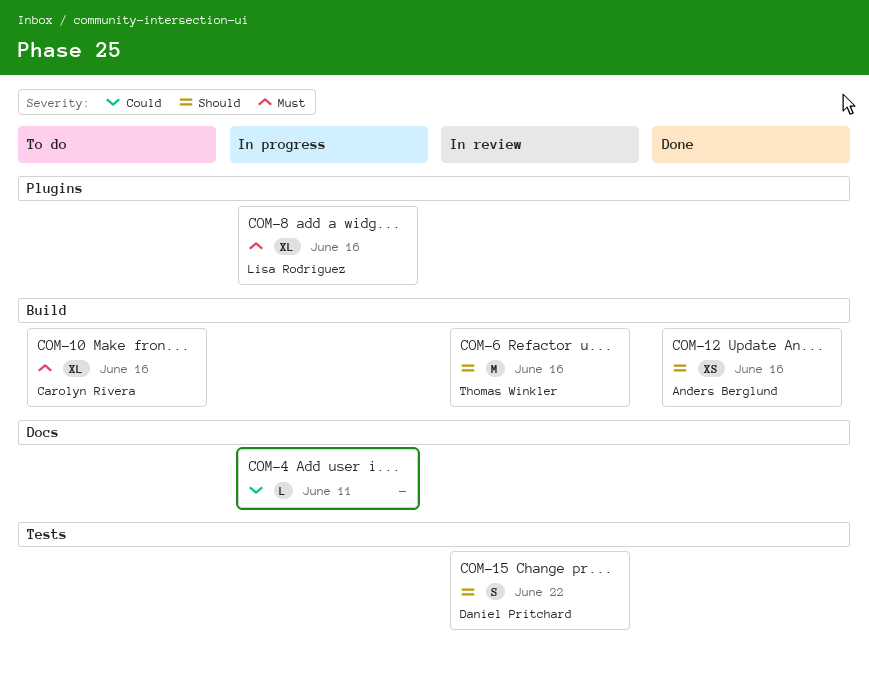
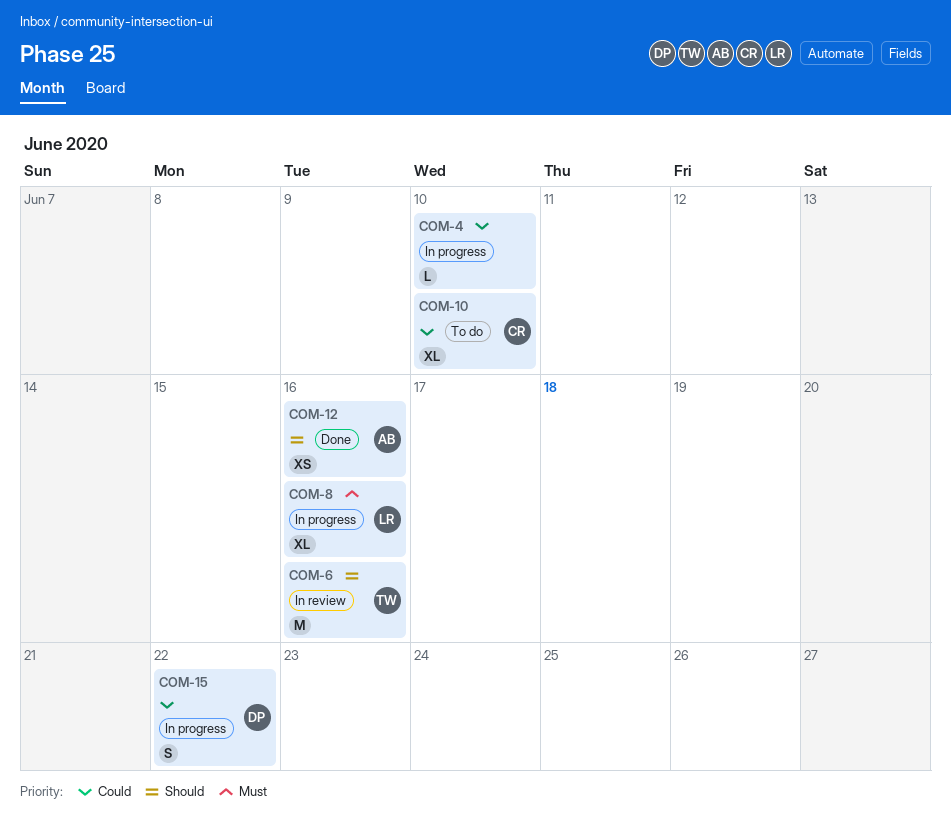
COM-4, due: Jun 11 -> Jun 10
COM-10, priority: Must -> Could
COM-10, due: Jun 16 -> Jun 10
COM-15, status: In review -> In progress
COM-15, priority: Should -> Could

